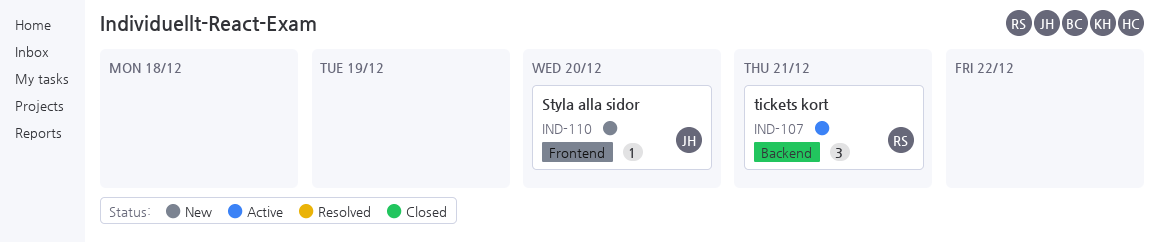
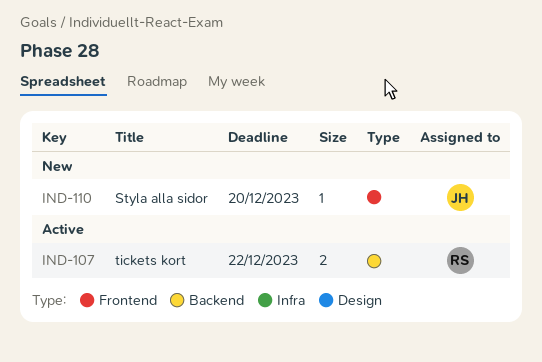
IND-107, estimate: 3 -> 2
IND-107, due: Dec 21 -> Dec 22

